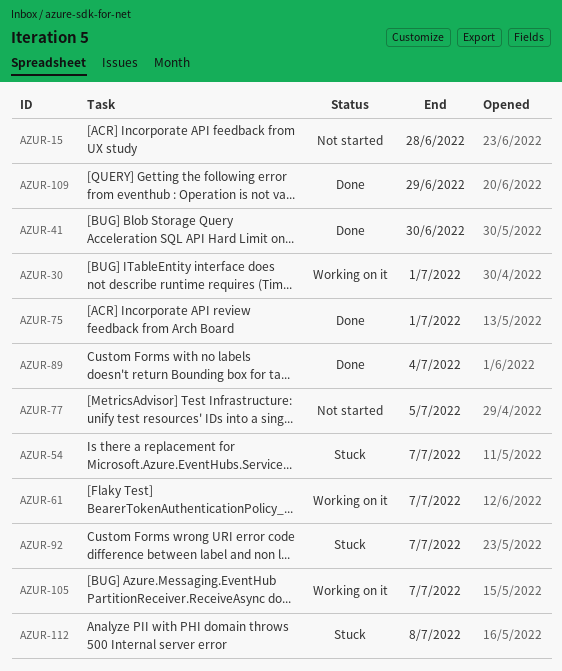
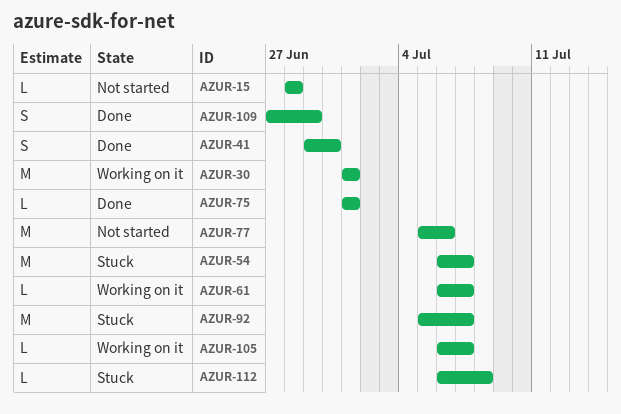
AZUR-77, due: Jul 5 -> Jul 6
AZUR-89: present -> none

